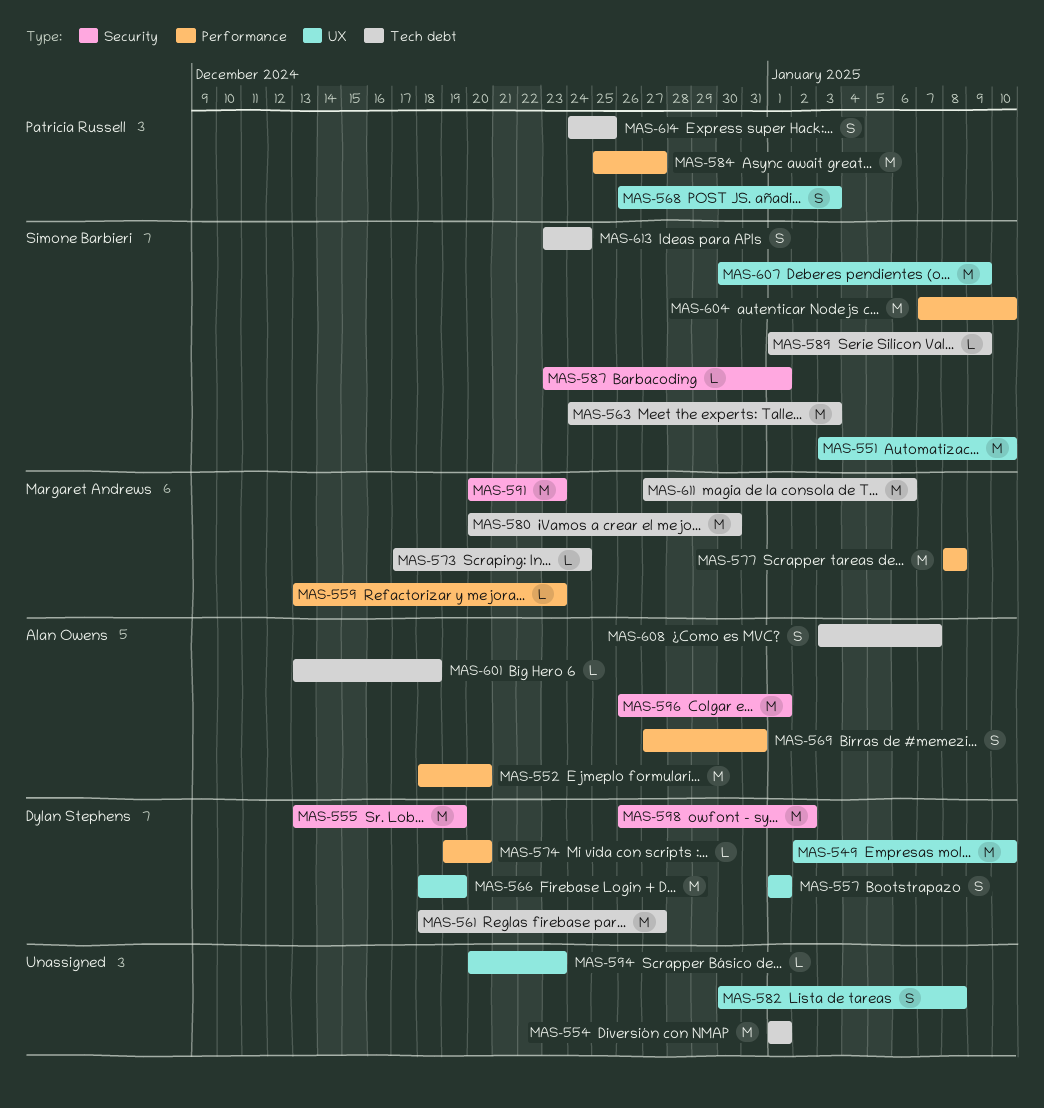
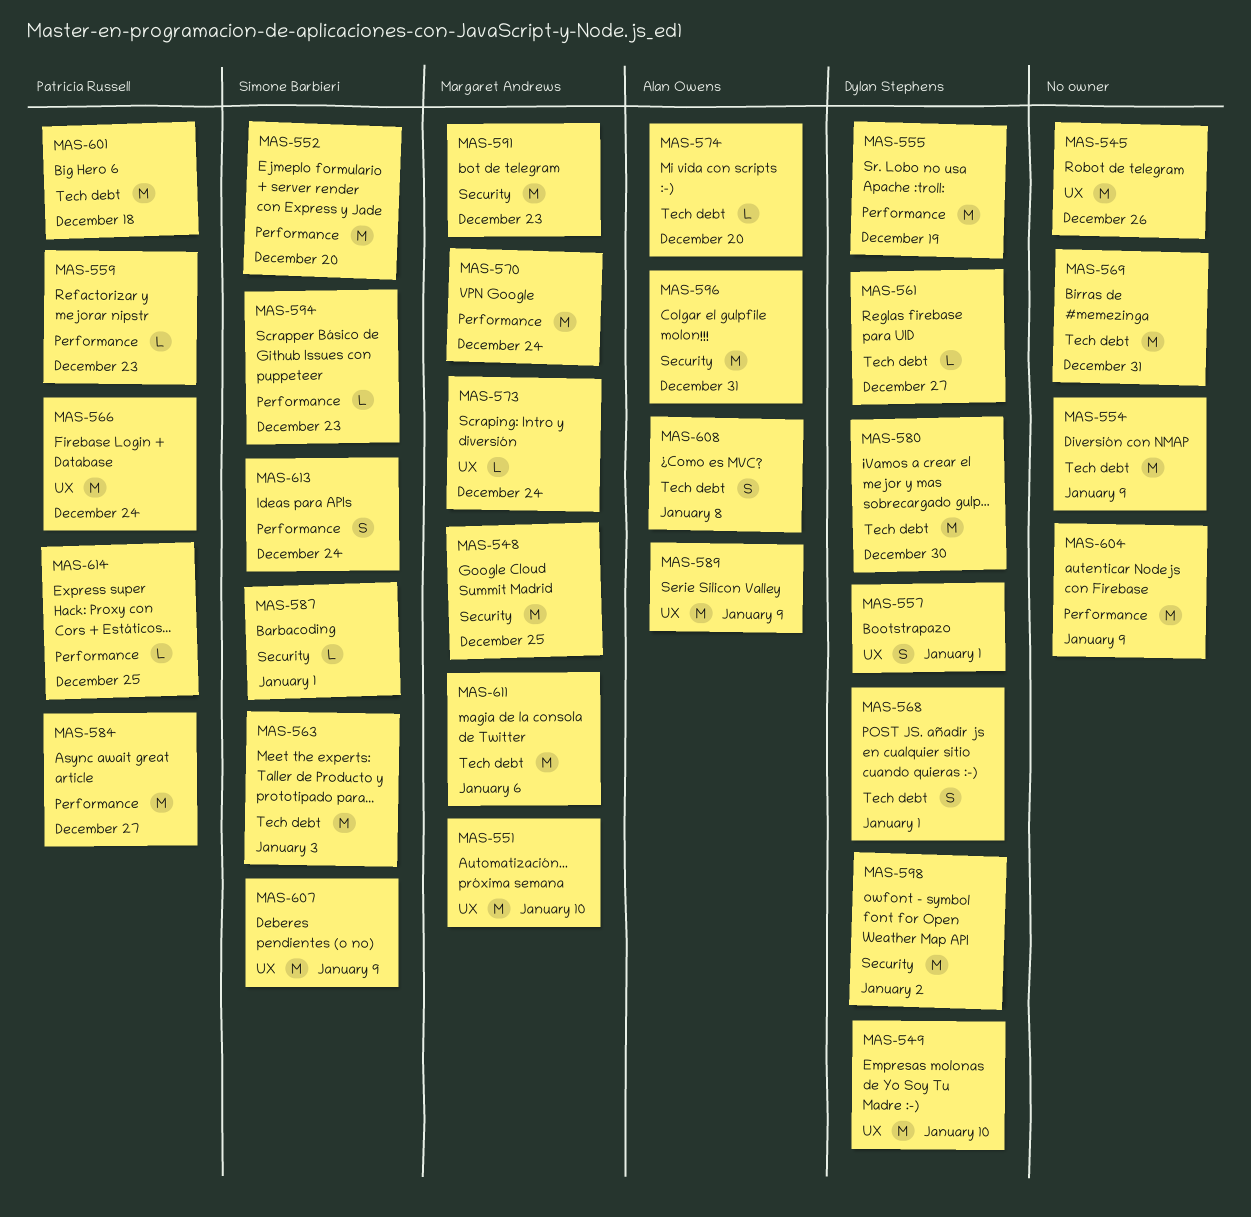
MAS-545: none -> present
MAS-548: none -> present
MAS-551, owner: Simone Barbieri -> Margaret Andrews
MAS-552, owner: Alan Owens -> Simone Barbieri
MAS-554, due: Jan 1 -> Jan 9
MAS-555, label: Security -> Performance
MAS-559, owner: Margaret Andrews -> Patricia Russell
MAS-561, estimate: M -> L
MAS-566, owner: Dylan Stephens -> Patricia Russell
MAS-566, due: Dec 19 -> Dec 24
MAS-568, owner: Patricia Russell -> Dylan Stephens
MAS-568, label: UX -> Tech debt
MAS-568, due: Jan 3 -> Jan 1
MAS-569, owner: Alan Owens -> none
MAS-569, label: Performance -> Tech debt
MAS-569, estimate: S -> M
MAS-570: none -> present
MAS-573, label: Tech debt -> UX
MAS-574, owner: Dylan Stephens -> Alan Owens
MAS-574, label: Performance -> Tech debt
MAS-577: present -> none
MAS-580, owner: Margaret Andrews -> Dylan Stephens
MAS-582: present -> none
MAS-589, owner: Simone Barbieri -> Alan Owens
MAS-589, label: Tech debt -> UX
MAS-589, estimate: L -> M
MAS-594, owner: none -> Simone Barbieri
MAS-594, label: UX -> Performance
MAS-596, due: Jan 1 -> Dec 31
MAS-601, owner: Alan Owens -> Patricia Russell
MAS-601, estimate: L -> M
MAS-604, owner: Simone Barbieri -> none
MAS-604, due: Jan 10 -> Jan 9
MAS-608, due: Jan 7 -> Jan 8
MAS-613, label: Tech debt -> Performance
MAS-614, label: Tech debt -> Performance
MAS-614, estimate: S -> L

